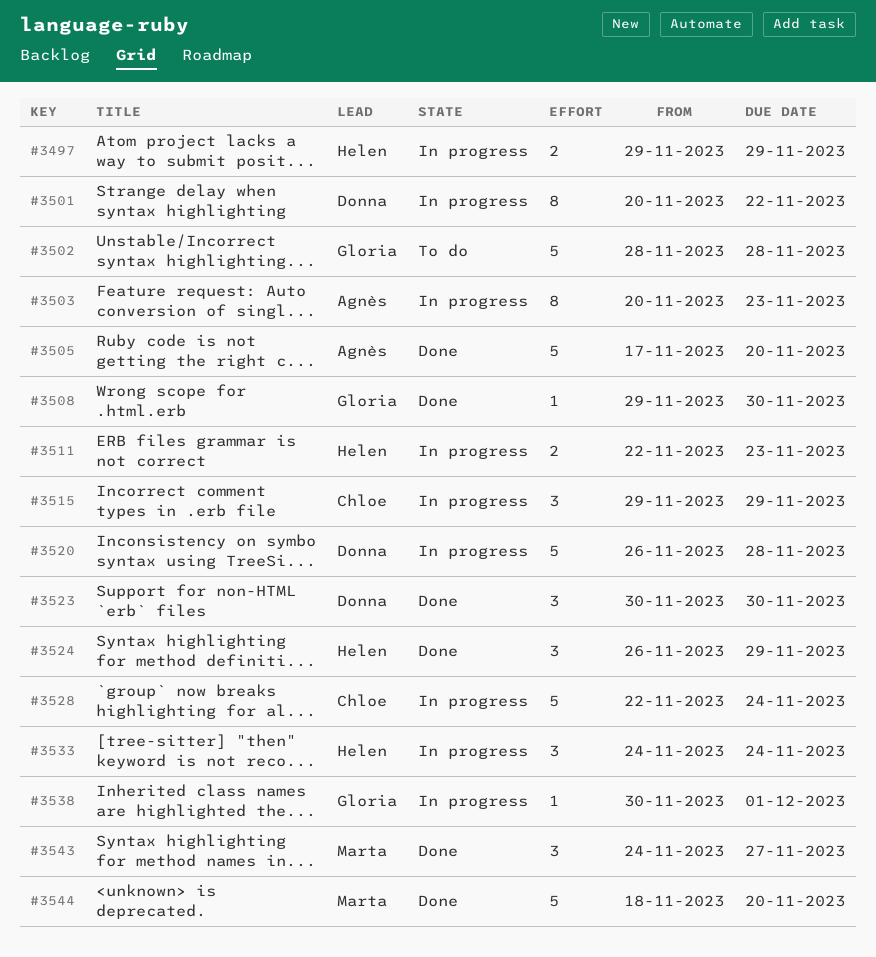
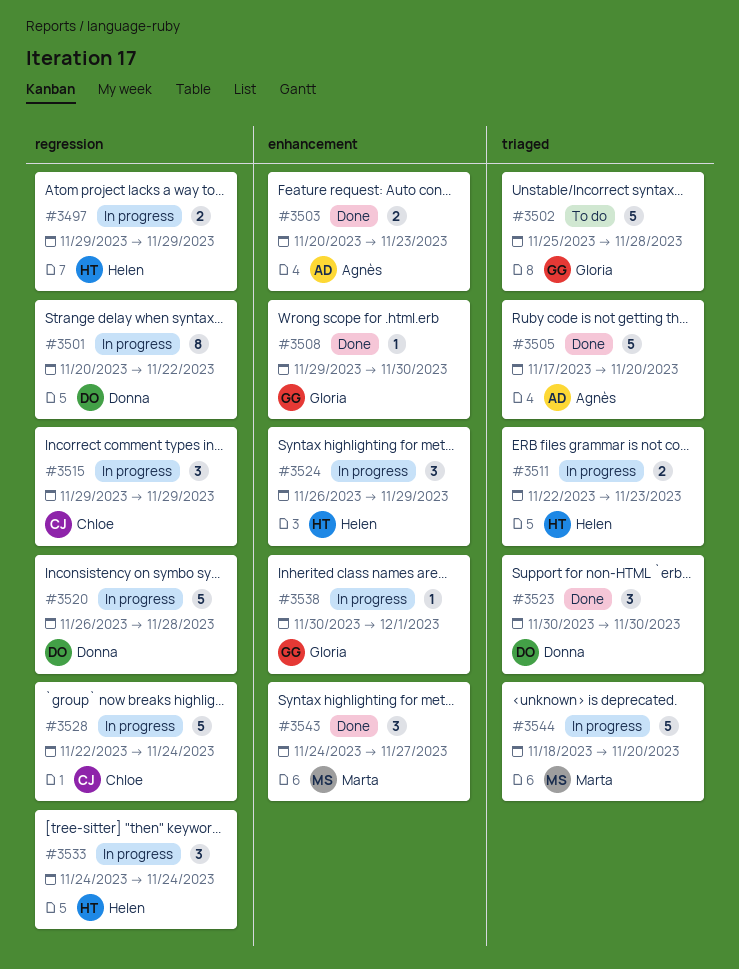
#3502, start: Nov 28 -> Nov 25
#3503, status: In progress -> Done
#3503, estimate: 8 -> 2
#3524, status: Done -> In progress
#3544, status: Done -> In progress

